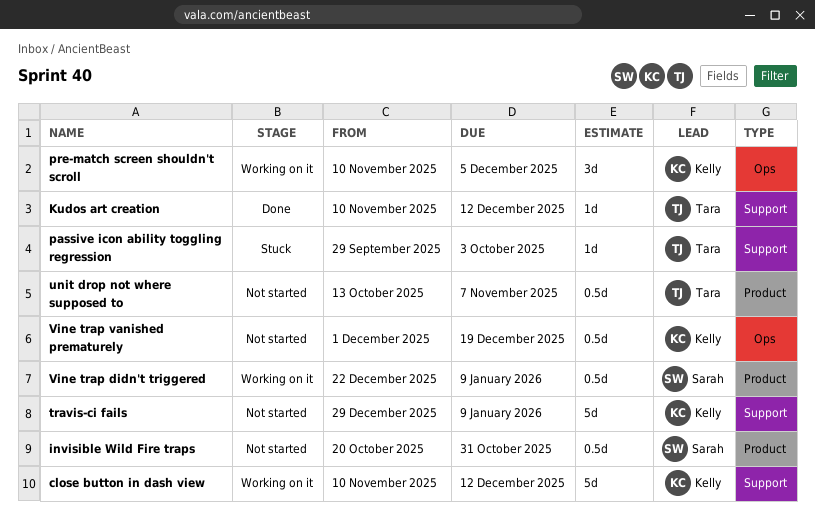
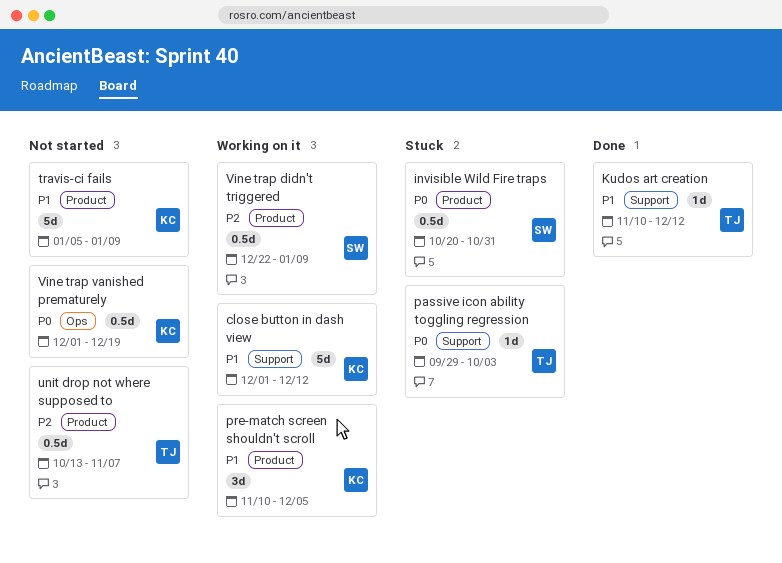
close button in dash view, start: Nov 10 -> Dec 1
invisible Wild Fire traps, status: Not started -> Stuck
pre-match screen shouldn't scroll, label: Ops -> Product
travis-ci fails, label: Support -> Product
travis-ci fails, start: Dec 29 -> Jan 5

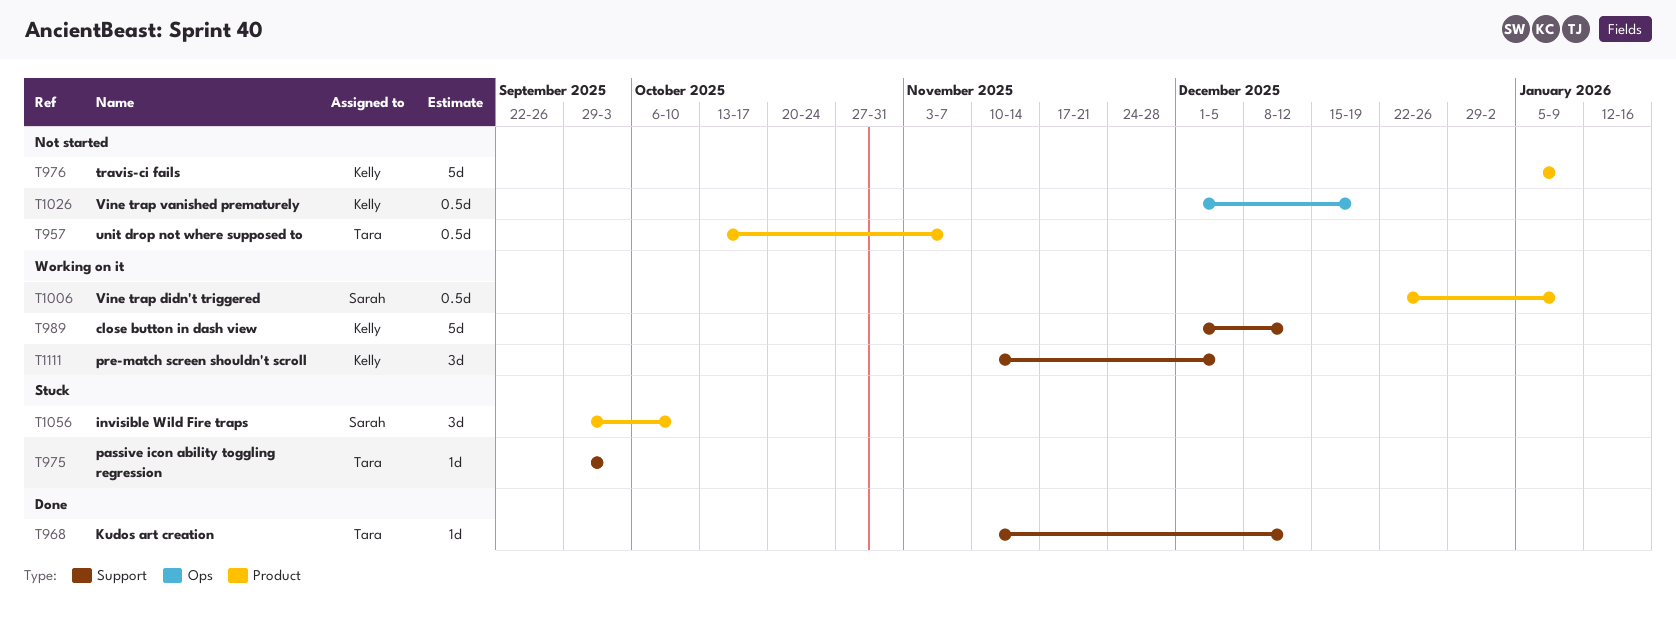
invisible Wild Fire traps, estimate: 0.5d -> 3d
invisible Wild Fire traps, start: Oct 20 -> Sep 29
invisible Wild Fire traps, due: Oct 31 -> Oct 10
pre-match screen shouldn't scroll, label: Product -> Support

